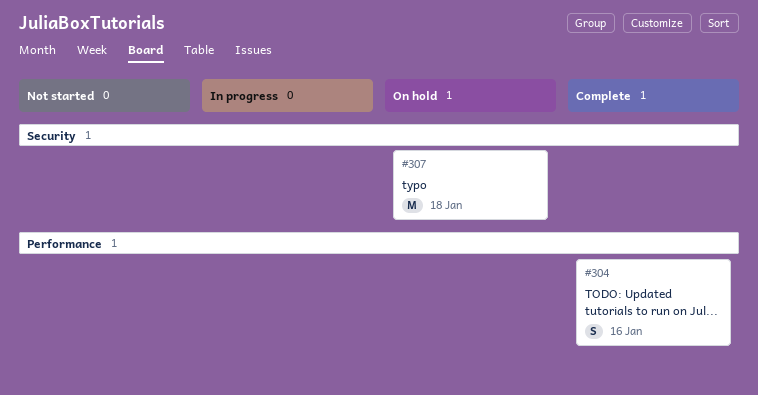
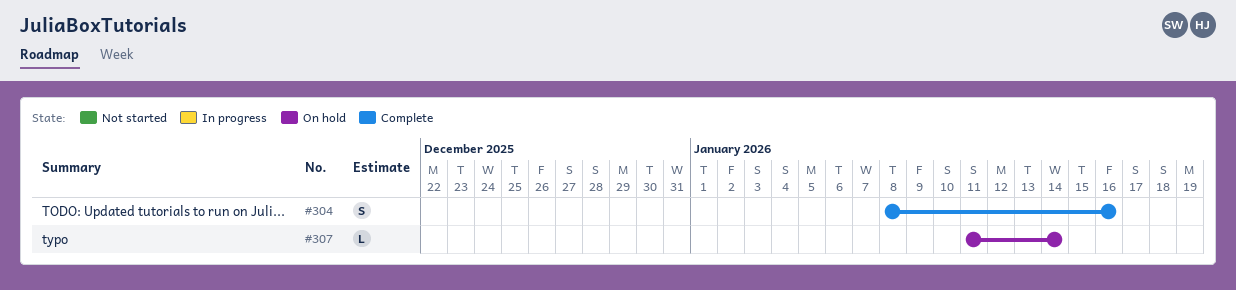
#307, estimate: M -> L
#307, due: Jan 18 -> Jan 14

